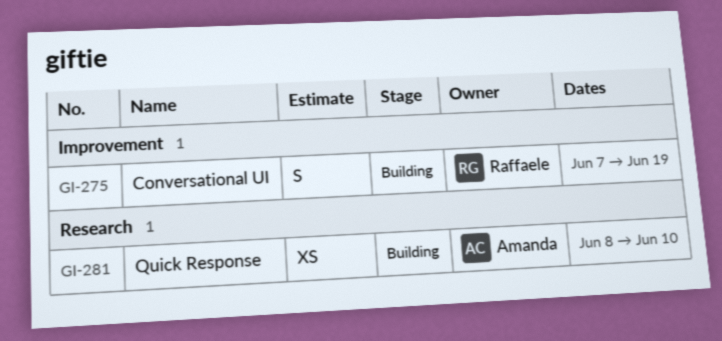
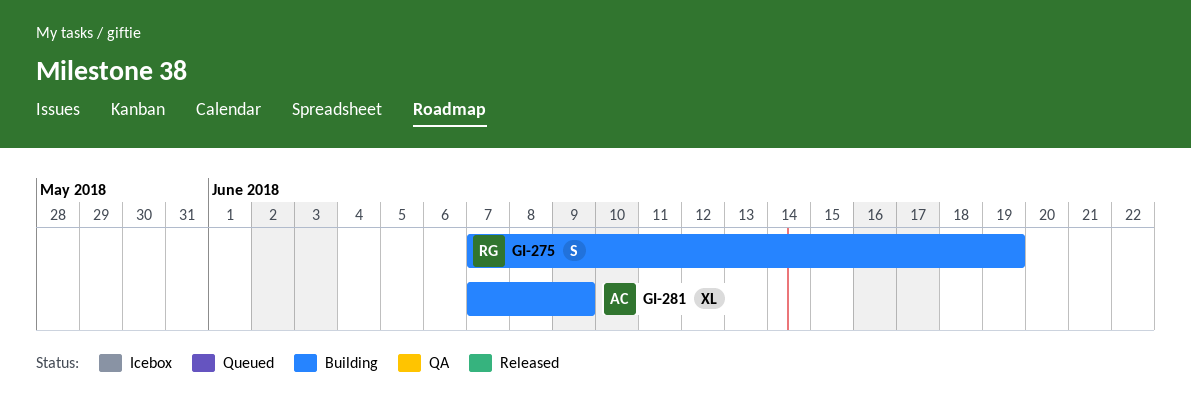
GI-281, estimate: XS -> XL
GI-281, start: Jun 8 -> Jun 7
GI-281, due: Jun 10 -> Jun 9

